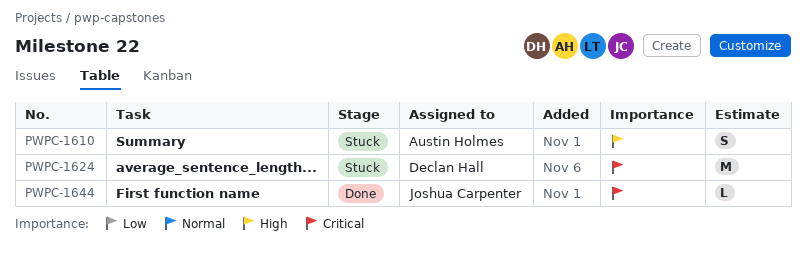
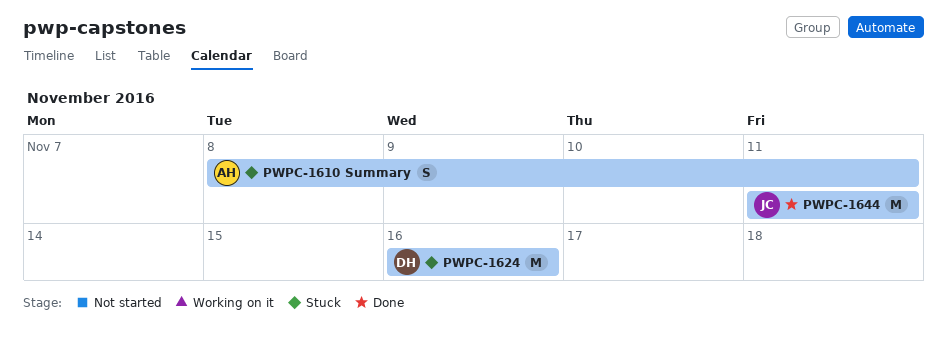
PWPC-1644, estimate: L -> M

